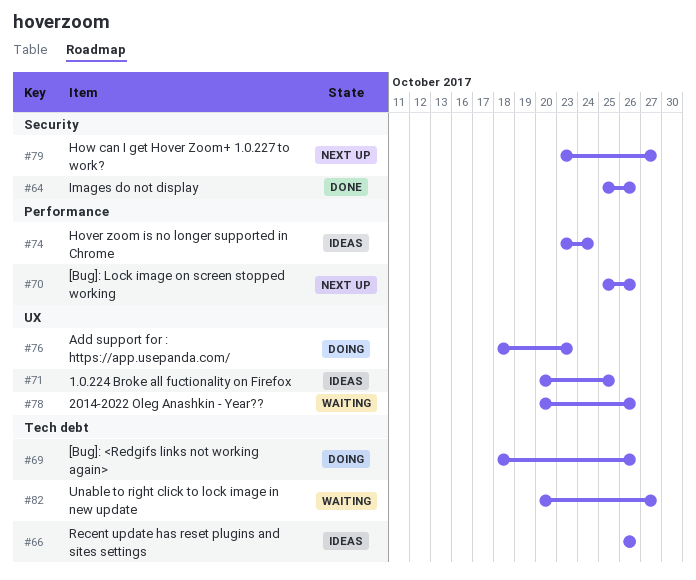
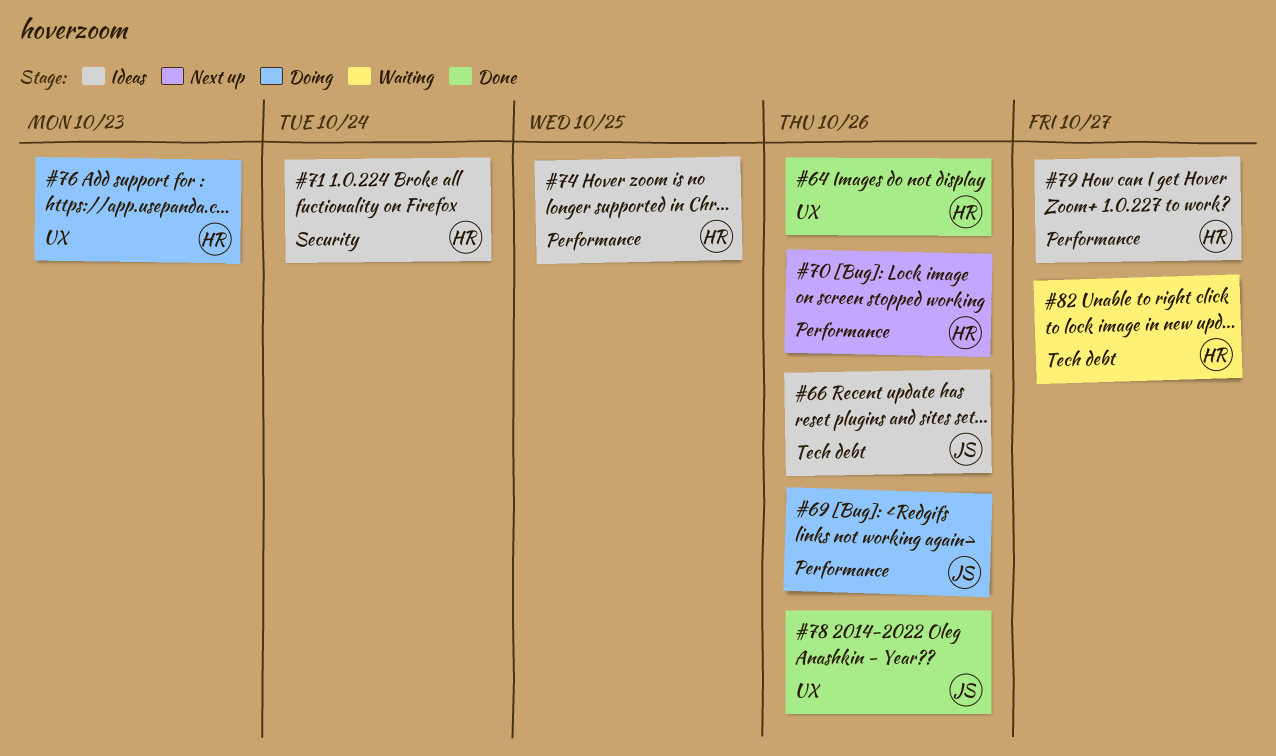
#64, label: Security -> UX
#69, label: Tech debt -> Performance
#71, label: UX -> Security
#71, due: Oct 25 -> Oct 24
#74, due: Oct 24 -> Oct 25
#78, status: Waiting -> Done
#79, status: Next up -> Ideas
#79, label: Security -> Performance

